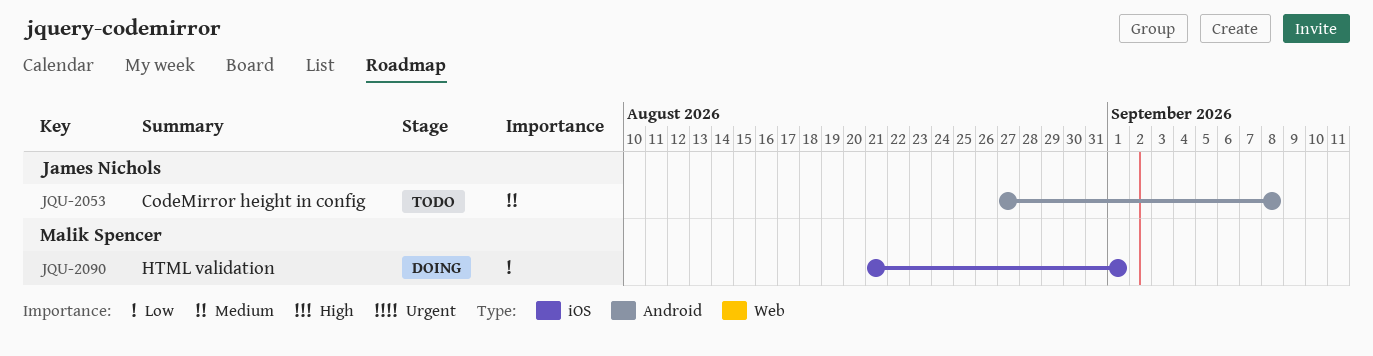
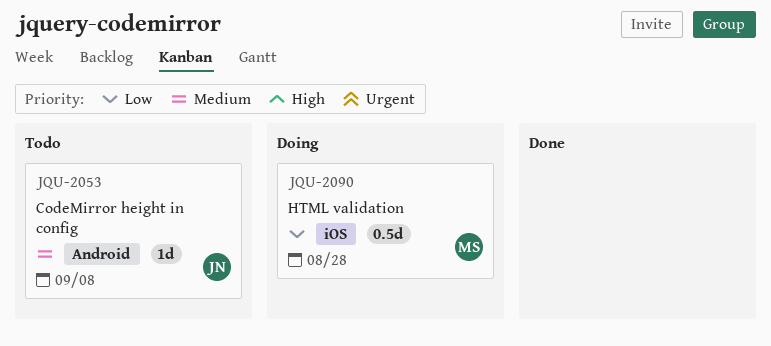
JQU-2090, due: Sep 1 -> Aug 28

